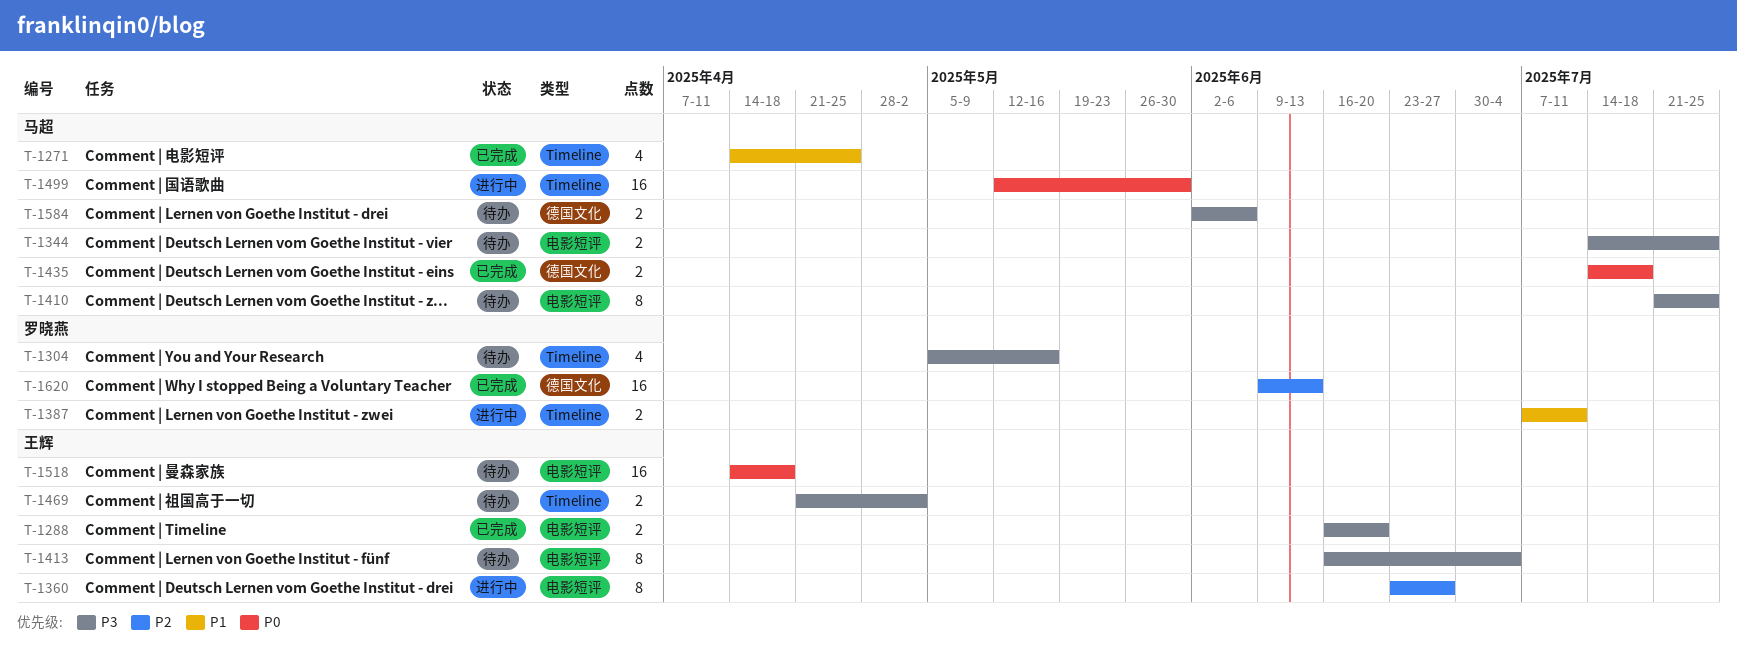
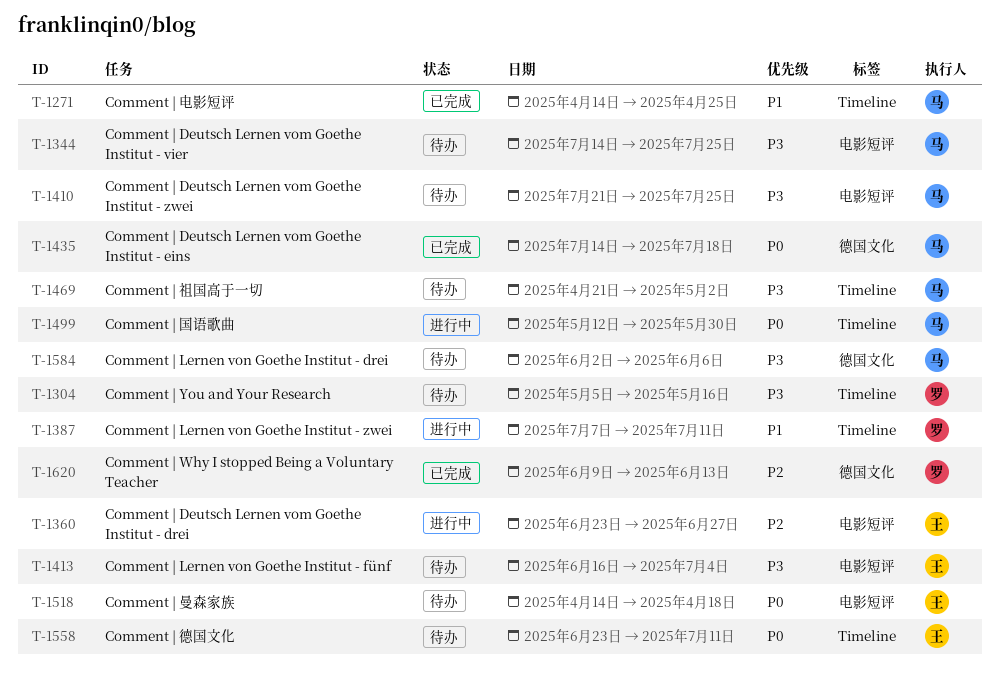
T-1288: present -> none
T-1469, owner: 王辉 -> 马超
T-1558: none -> present

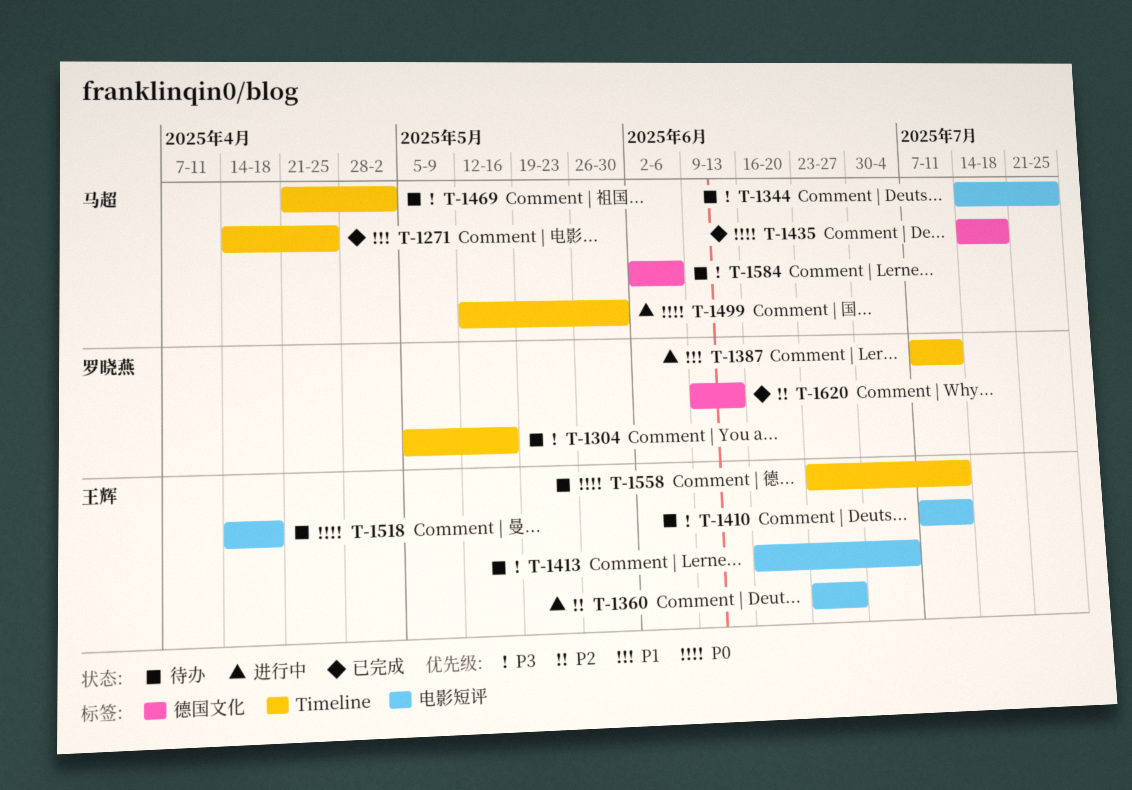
T-1410, owner: 马超 -> 王辉
T-1410, start: Jul 21 -> Jul 7
T-1410, due: Jul 25 -> Jul 11

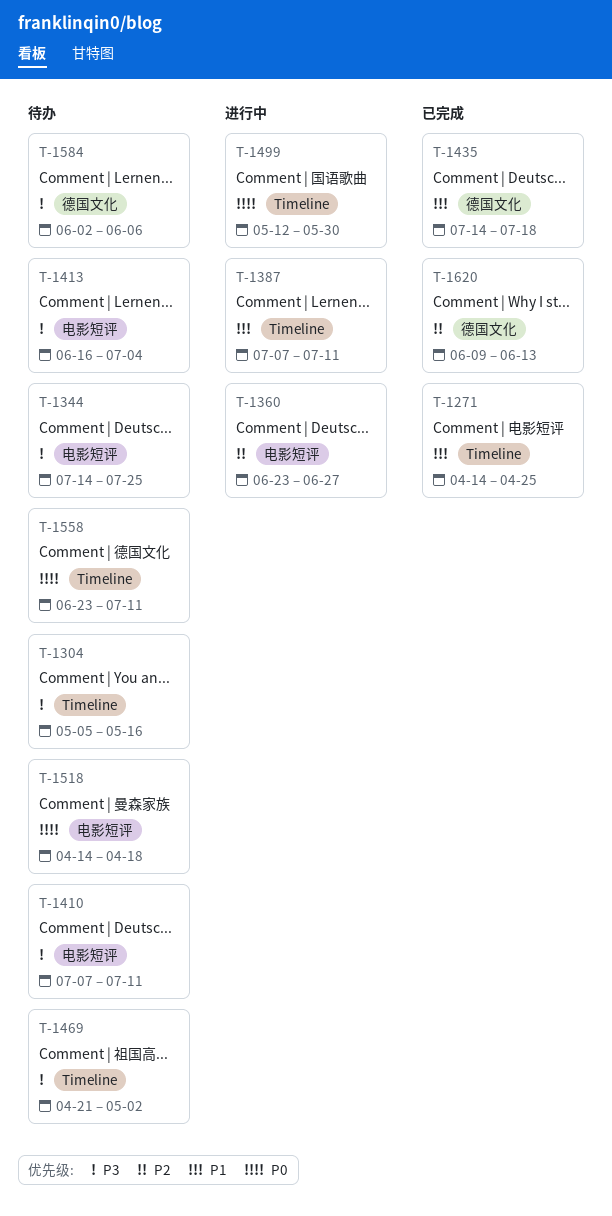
T-1435, priority: P0 -> P1

